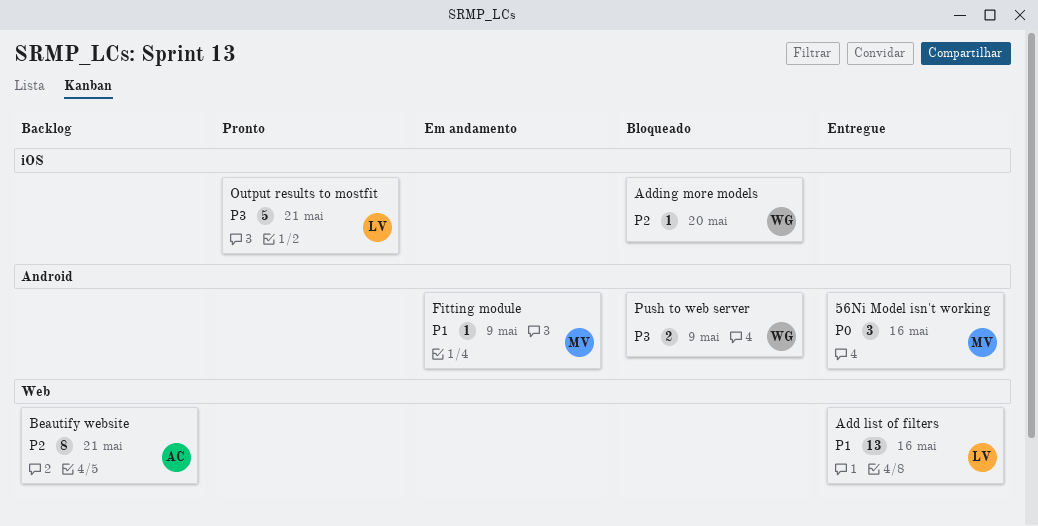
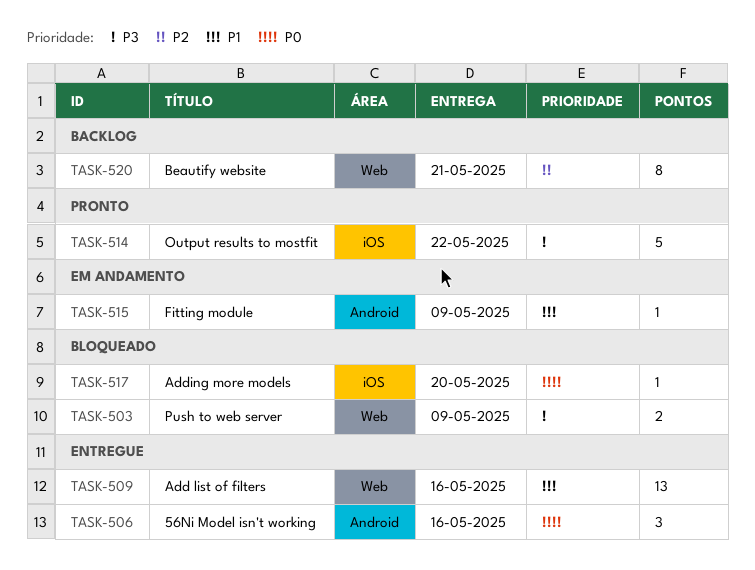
Adding more models, priority: P2 -> P0
Output results to mostfit, due: May 21 -> May 22
Push to web server, label: Android -> Web

